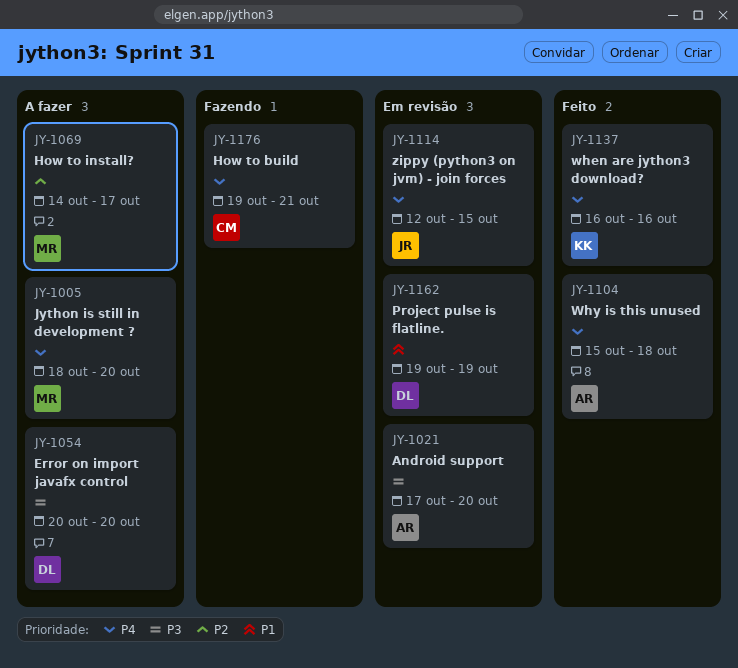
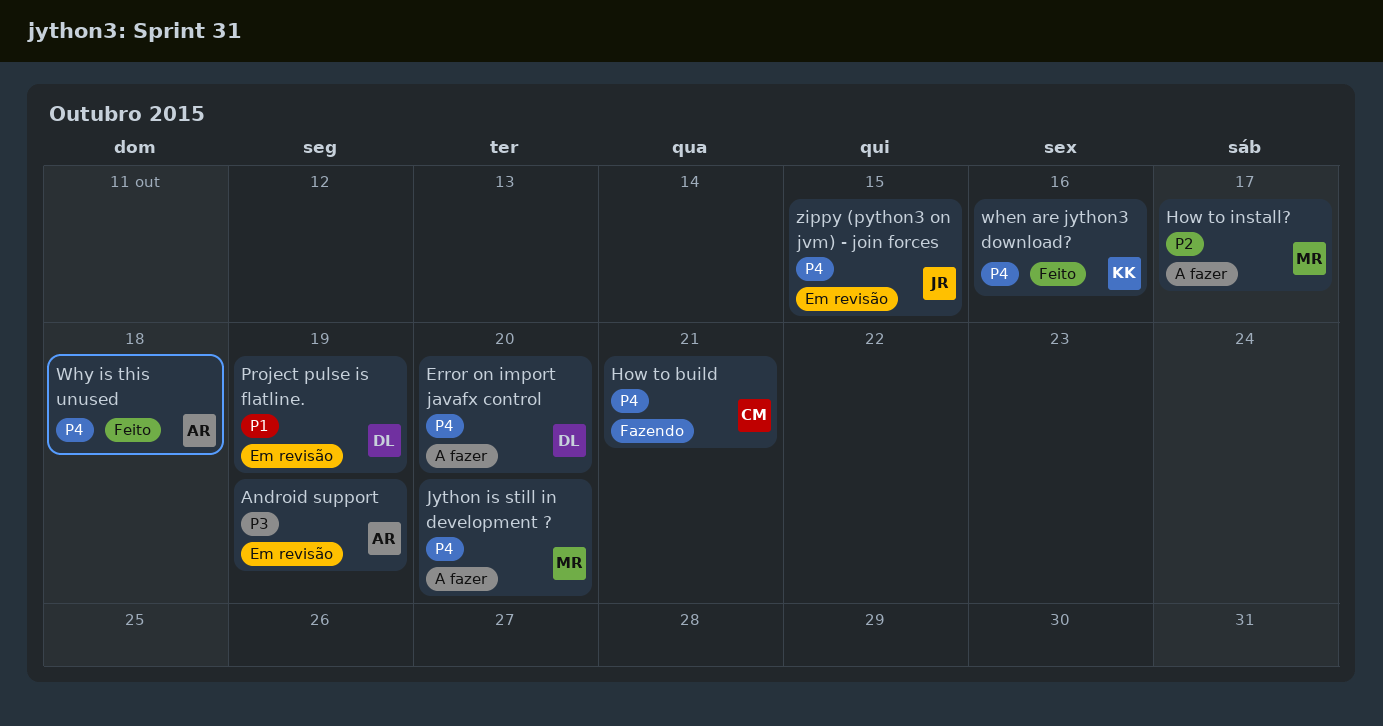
Android support, due: Oct 20 -> Oct 19
Error on import javafx control, priority: P3 -> P4

